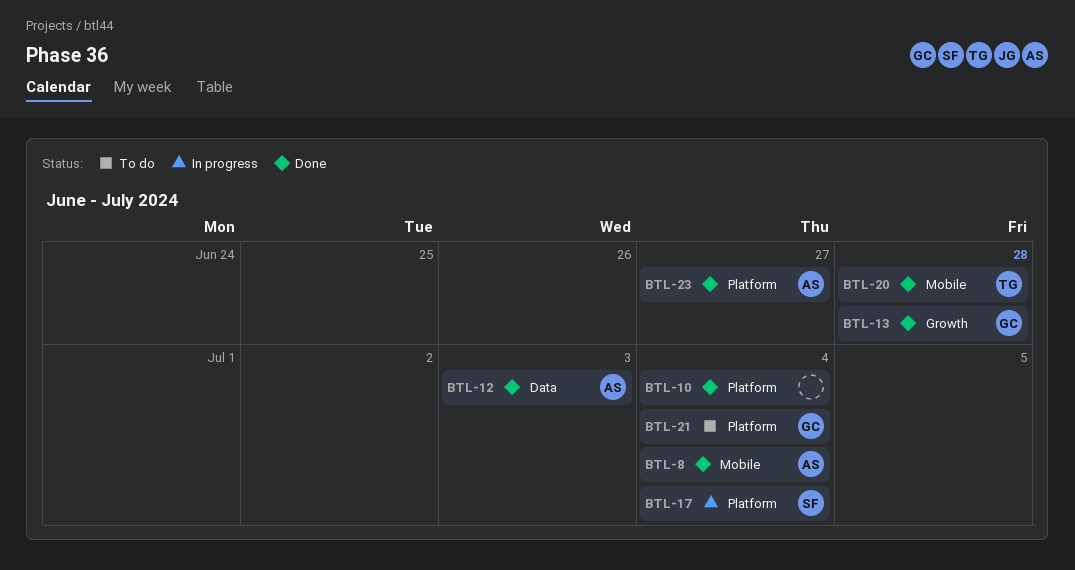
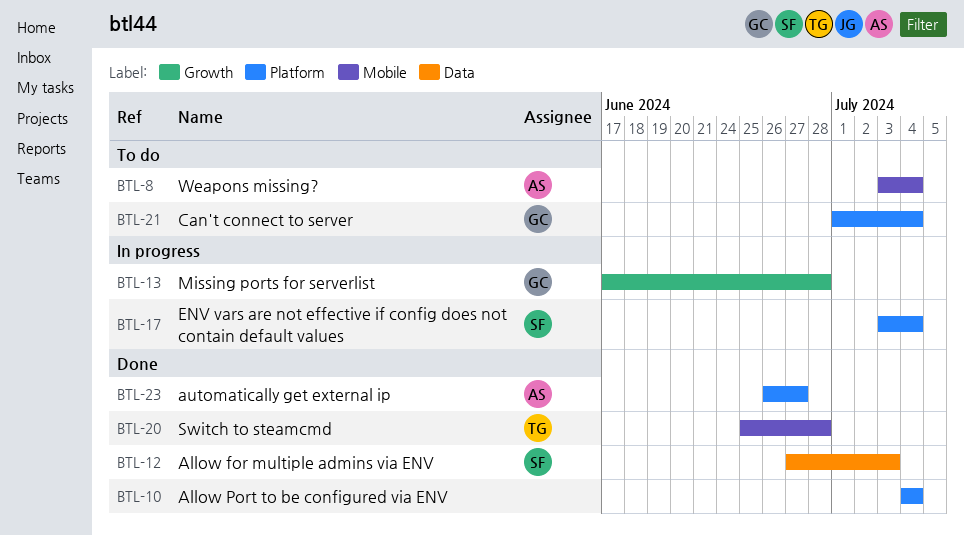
BTL-8, status: Done -> To do
BTL-12, owner: AS -> SF
BTL-13, status: Done -> In progress

